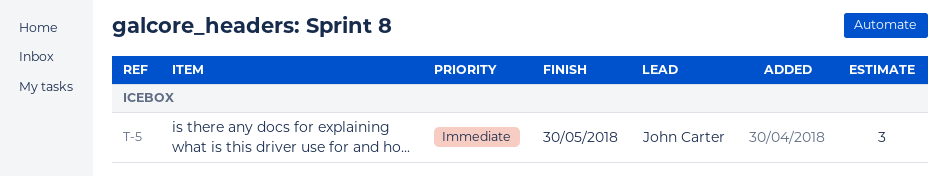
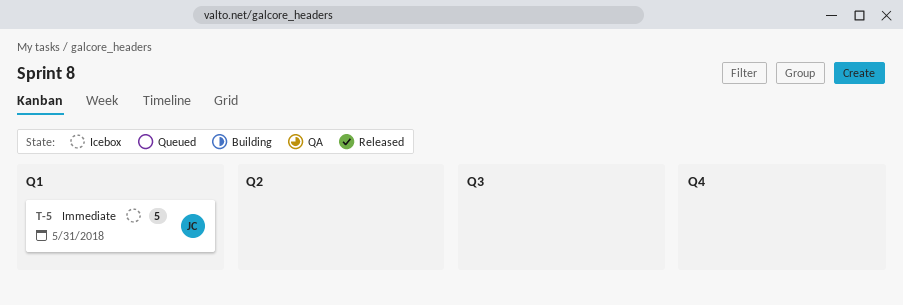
T-5, estimate: 3 -> 5
T-5, due: May 30 -> May 31

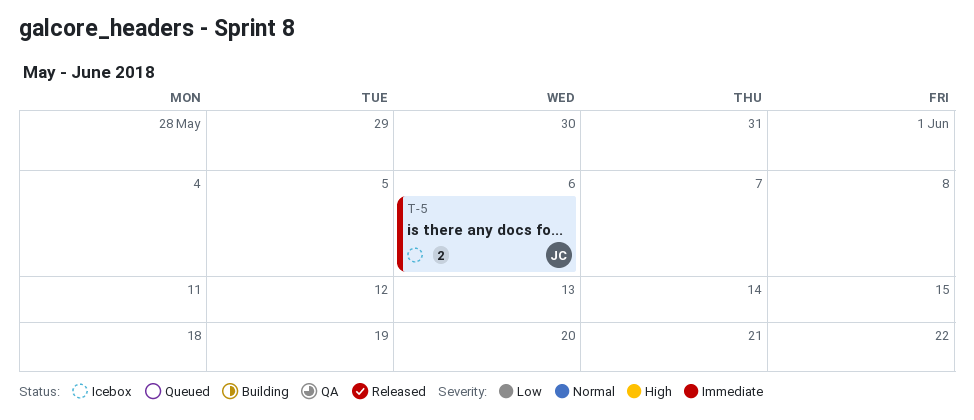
T-5, estimate: 5 -> 2
T-5, due: May 31 -> Jun 6

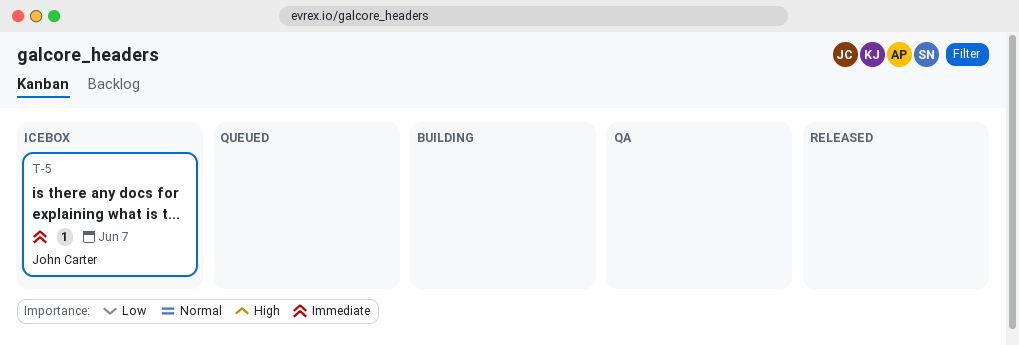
T-5, estimate: 2 -> 1
T-5, due: Jun 6 -> Jun 7

